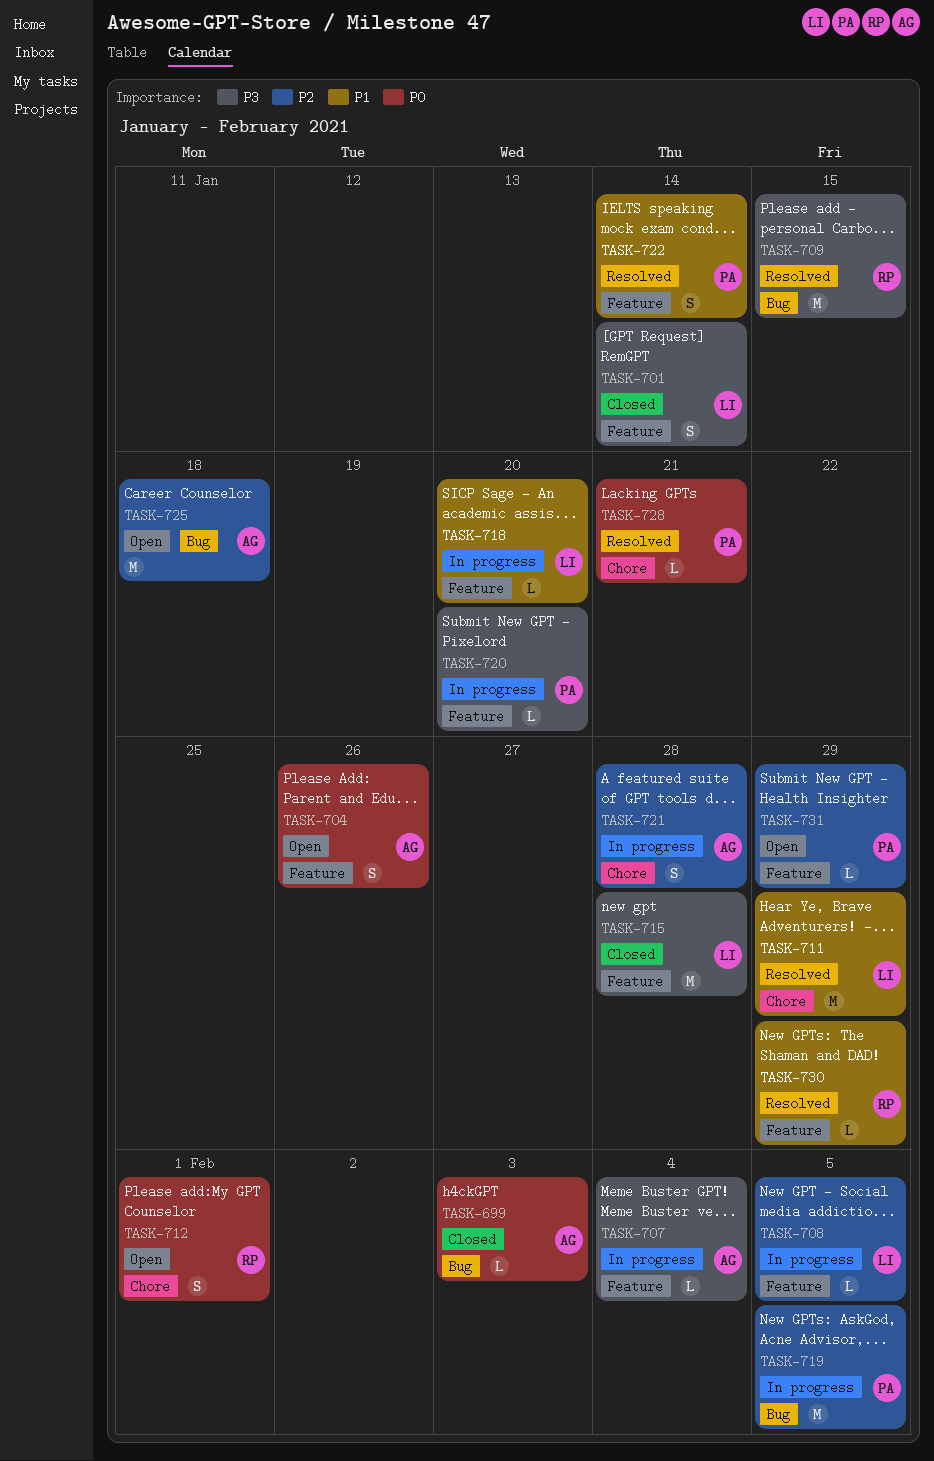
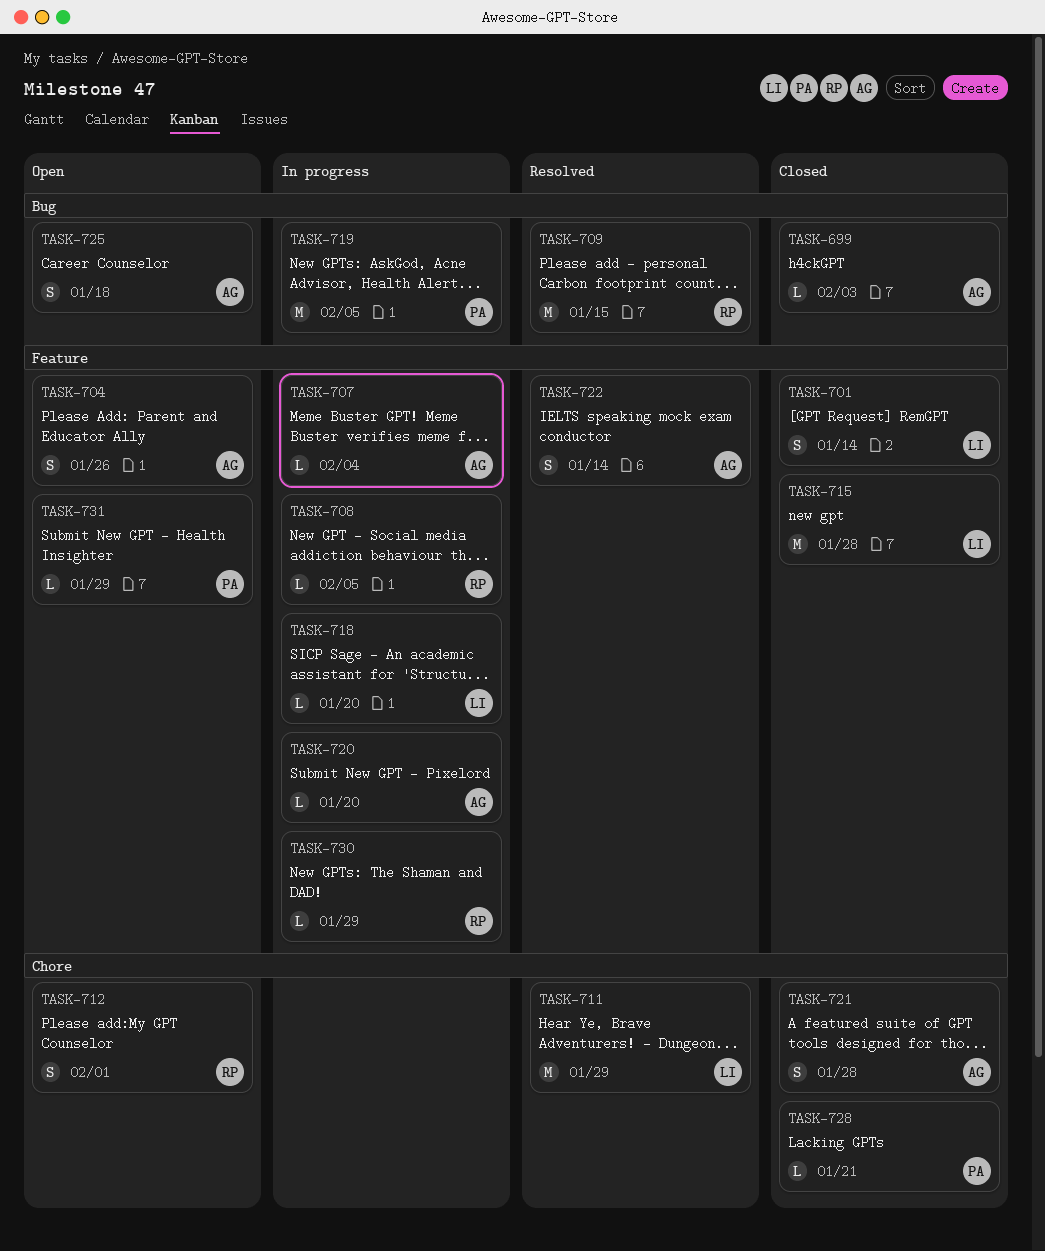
TASK-708, owner: LI -> RP
TASK-720, owner: PA -> AG
TASK-721, status: In progress -> Closed
TASK-722, owner: PA -> AG
TASK-725, estimate: M -> S
TASK-728, status: Resolved -> Closed
TASK-730, status: Resolved -> In progress

